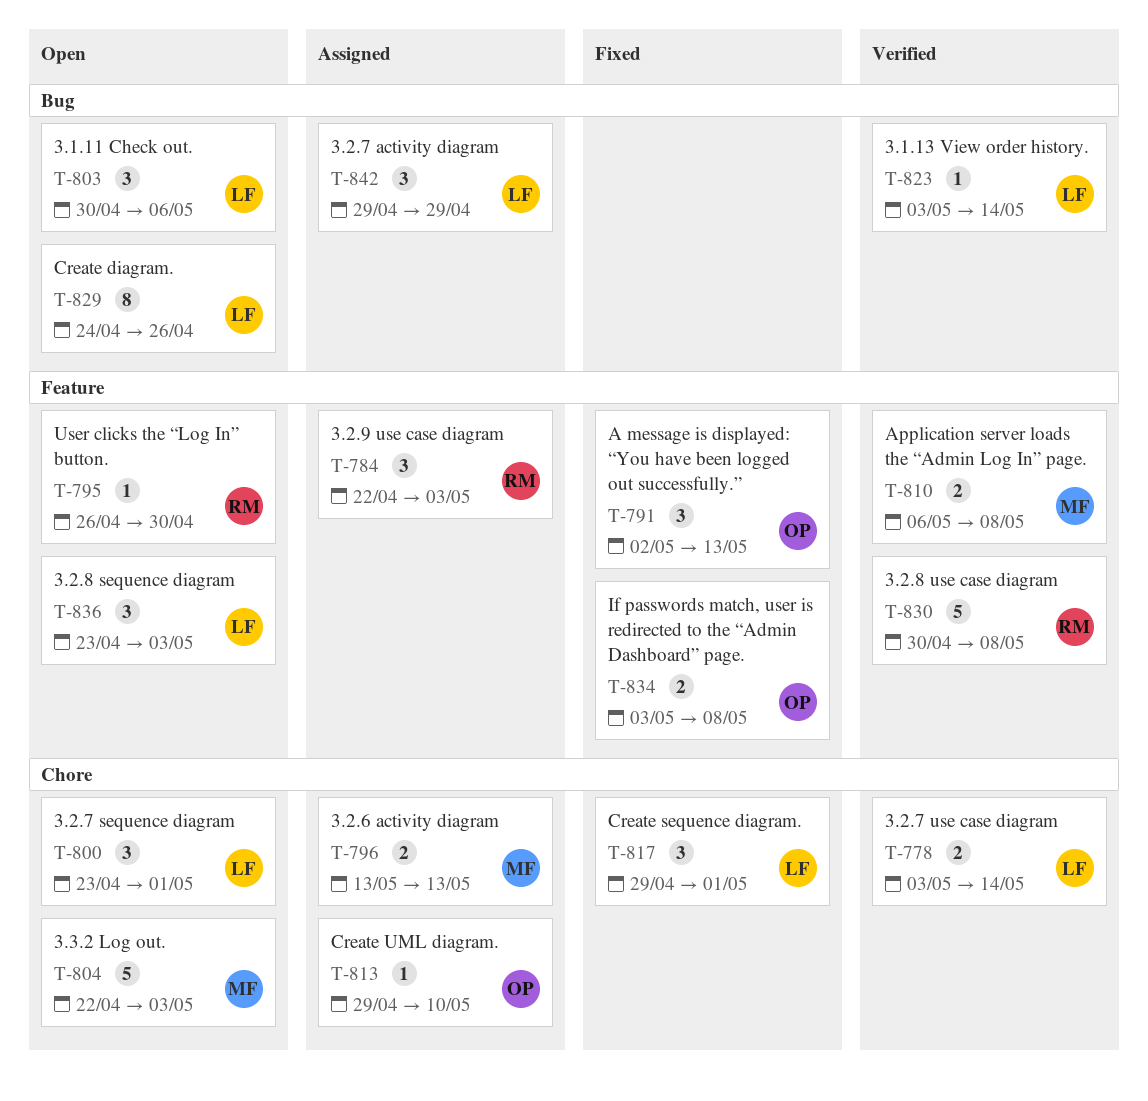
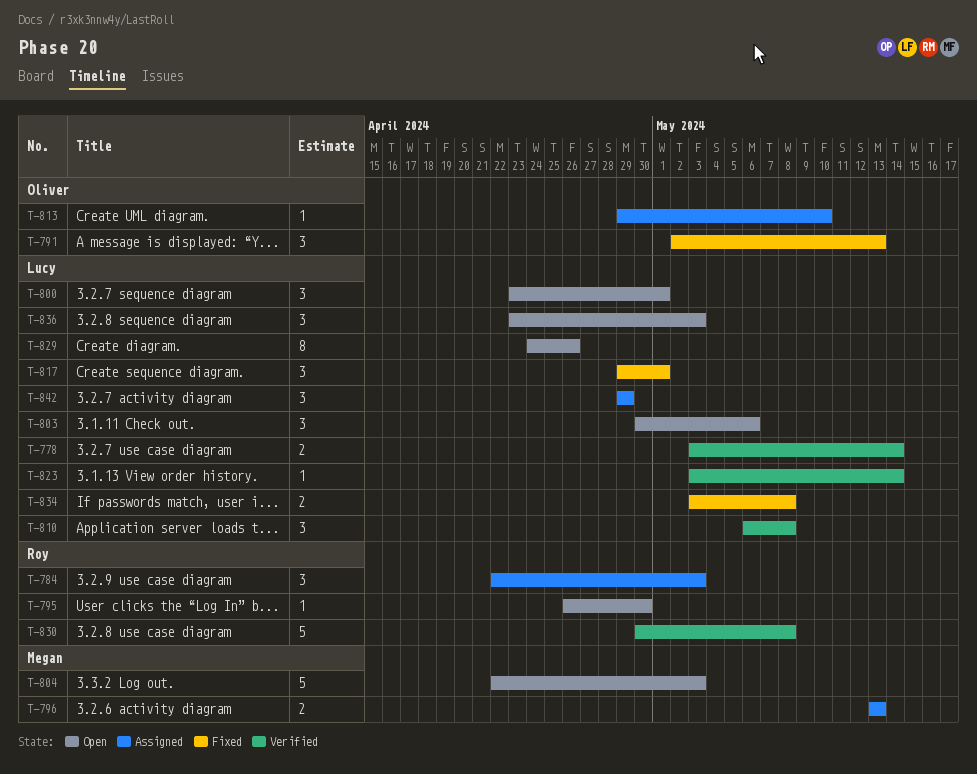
T-810, owner: Megan -> Lucy
T-810, estimate: 2 -> 3
T-834, owner: Oliver -> Lucy

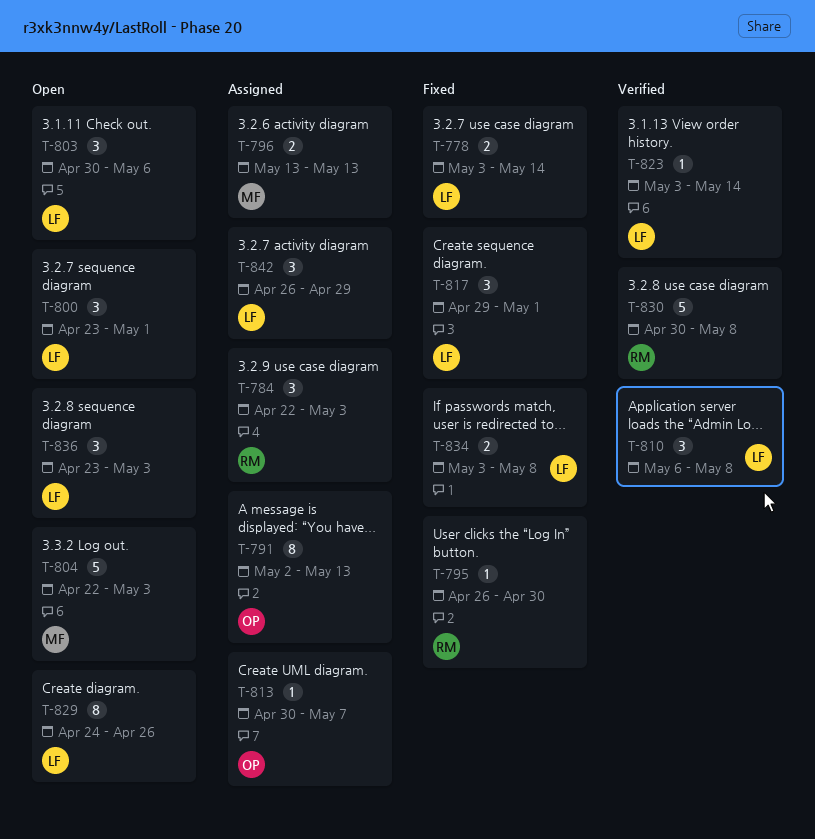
T-778, status: Verified -> Fixed
T-791, status: Fixed -> Assigned
T-791, estimate: 3 -> 8
T-795, status: Open -> Fixed
T-813, start: Apr 29 -> Apr 30
T-813, due: May 10 -> May 7
T-842, start: Apr 29 -> Apr 26

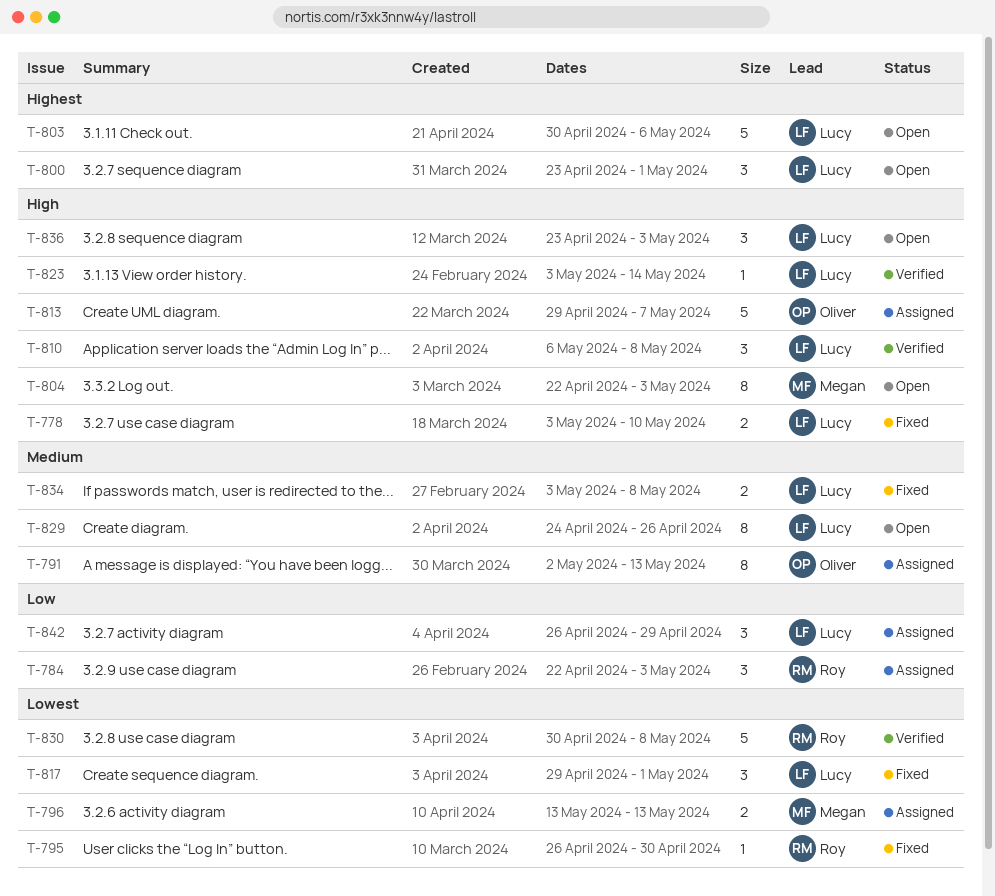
T-778, due: May 14 -> May 10
T-803, estimate: 3 -> 5
T-804, estimate: 5 -> 8
T-813, estimate: 1 -> 5
T-813, start: Apr 30 -> Apr 29

